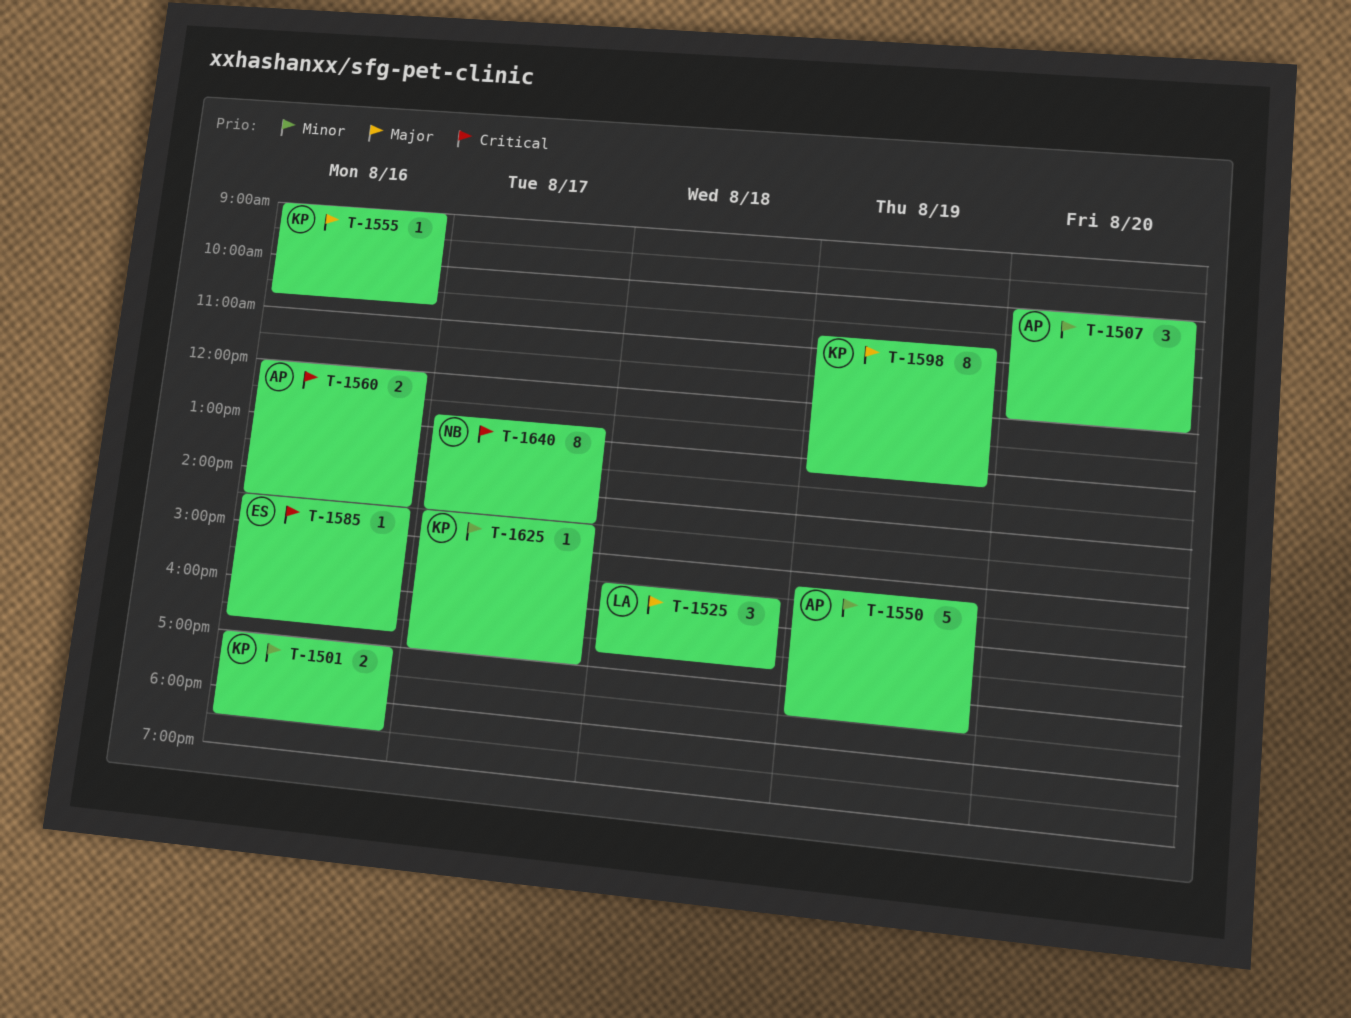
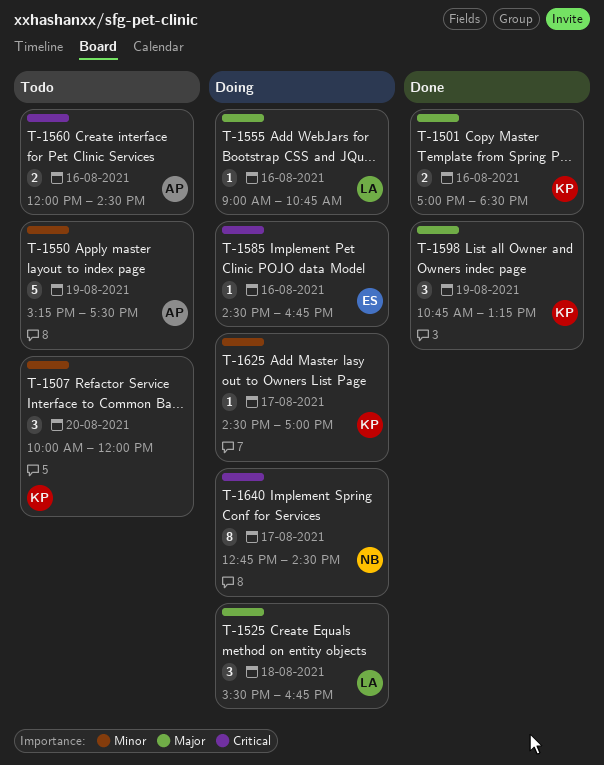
T-1501, priority: Minor -> Major
T-1507, owner: AP -> KP
T-1555, owner: KP -> LA
T-1598, estimate: 8 -> 3

